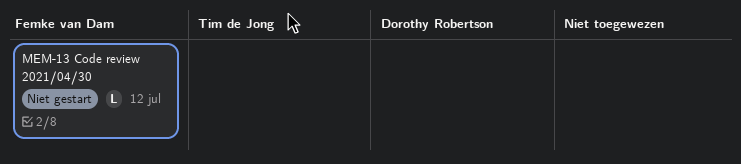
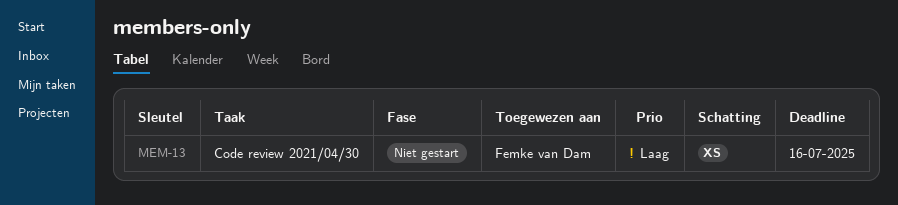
MEM-13, estimate: L -> XS
MEM-13, due: Jul 12 -> Jul 16

